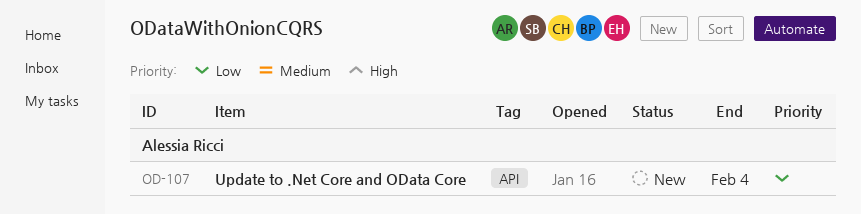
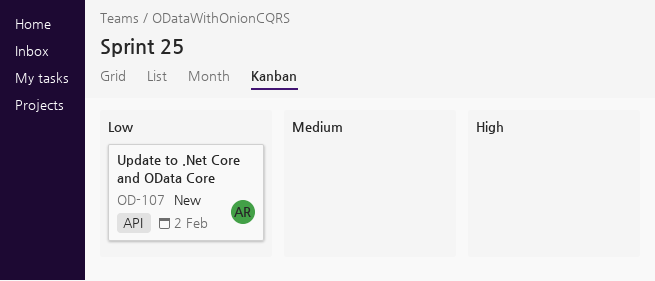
OD-107, due: Feb 4 -> Feb 2

